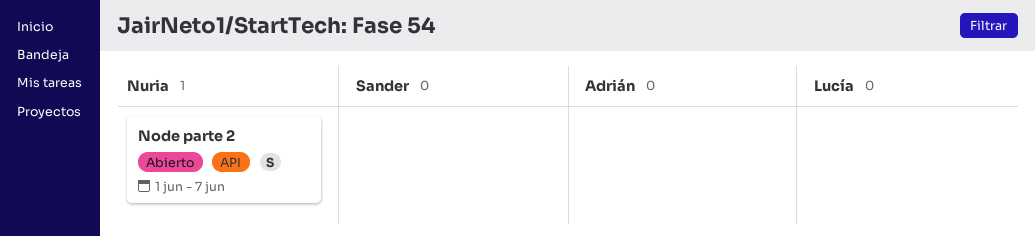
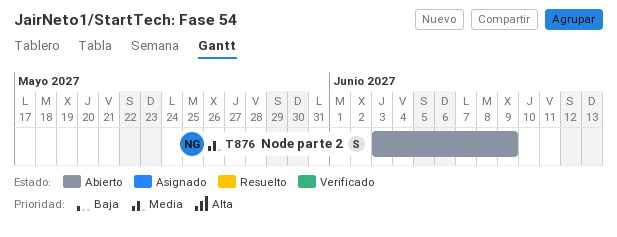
Node parte 2, start: Jun 1 -> Jun 3
Node parte 2, due: Jun 7 -> Jun 9

